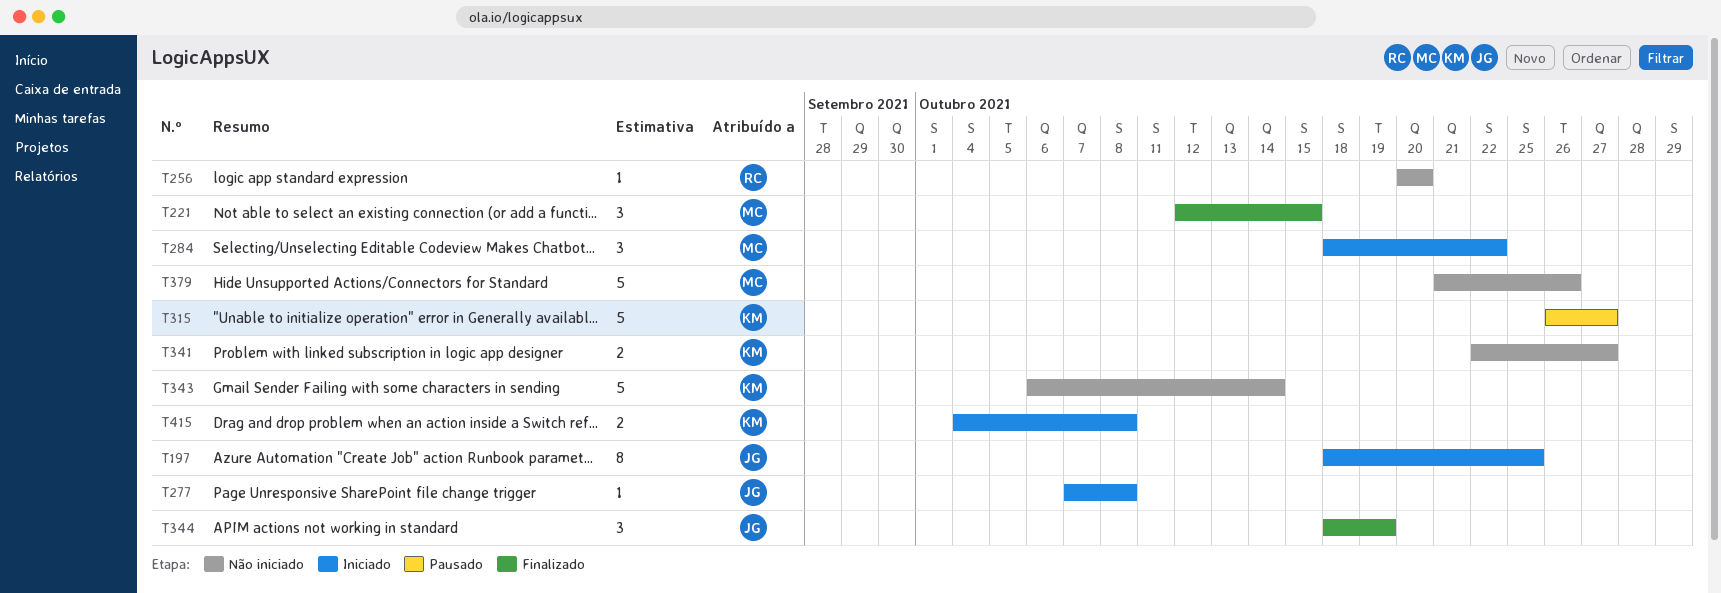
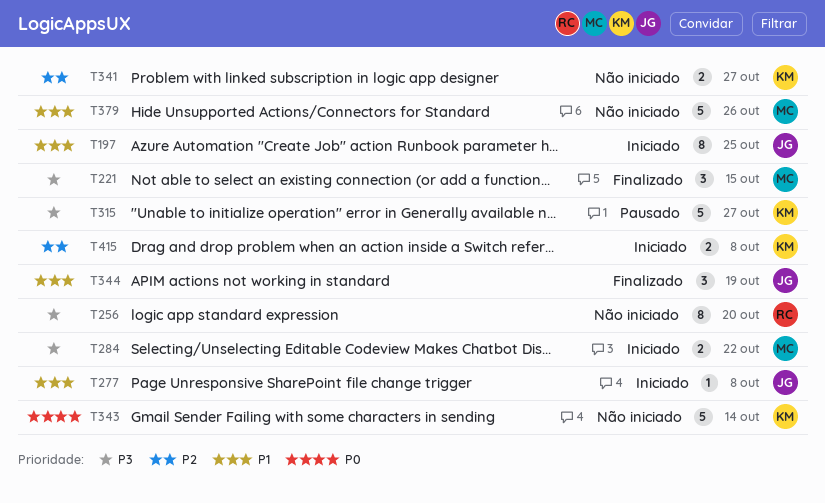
T256, estimate: 1 -> 8
T284, estimate: 3 -> 2

